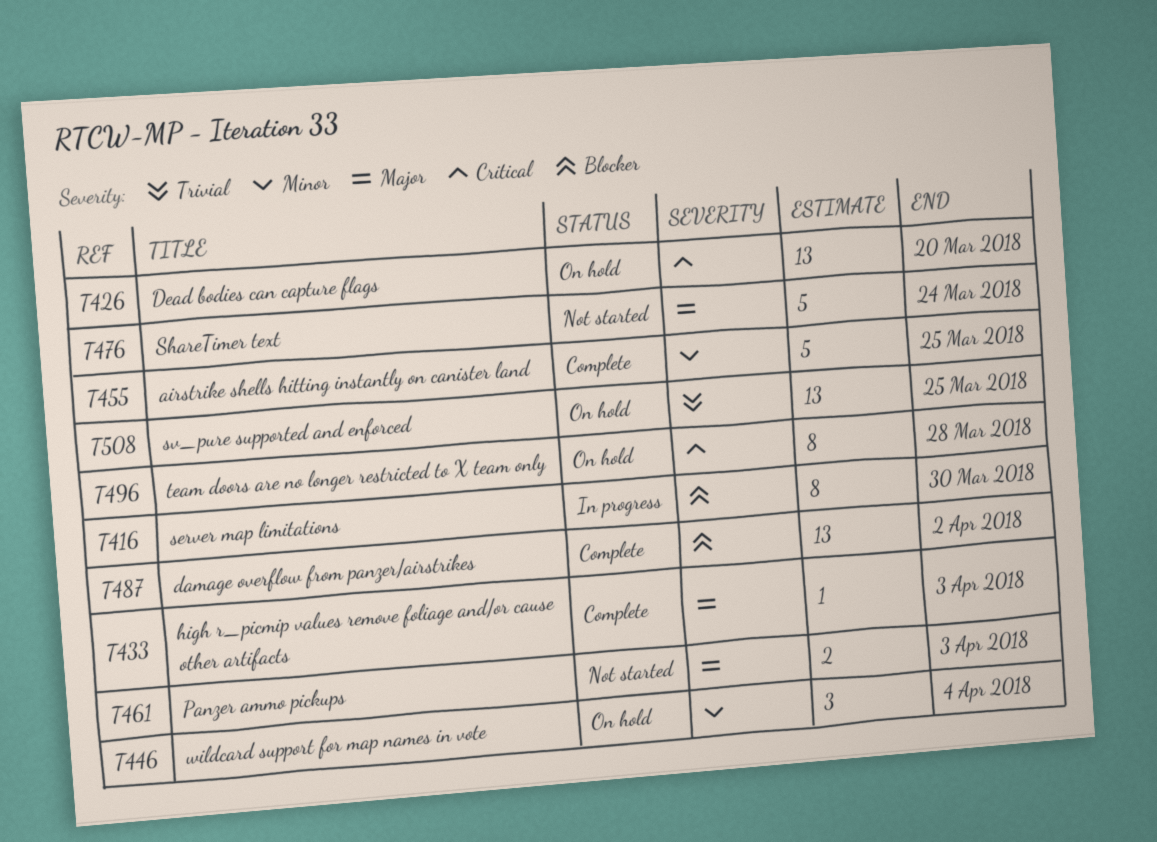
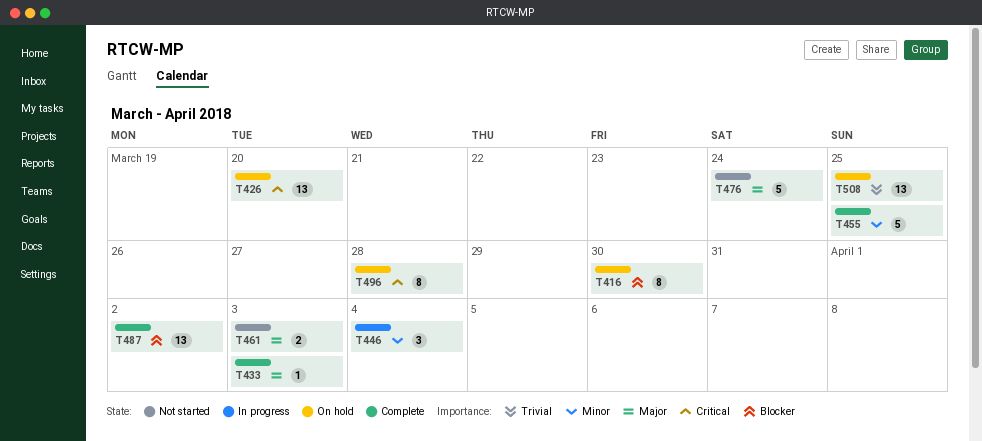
T416, status: In progress -> On hold
T446, status: On hold -> In progress

